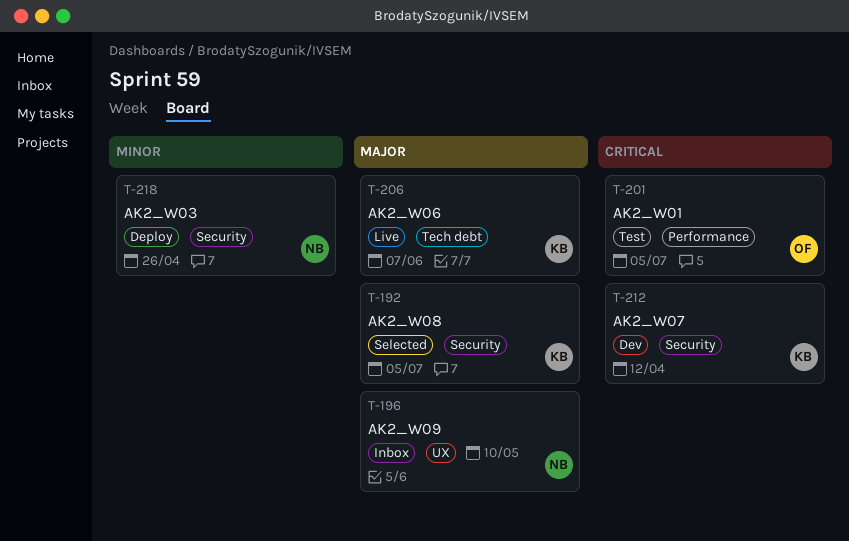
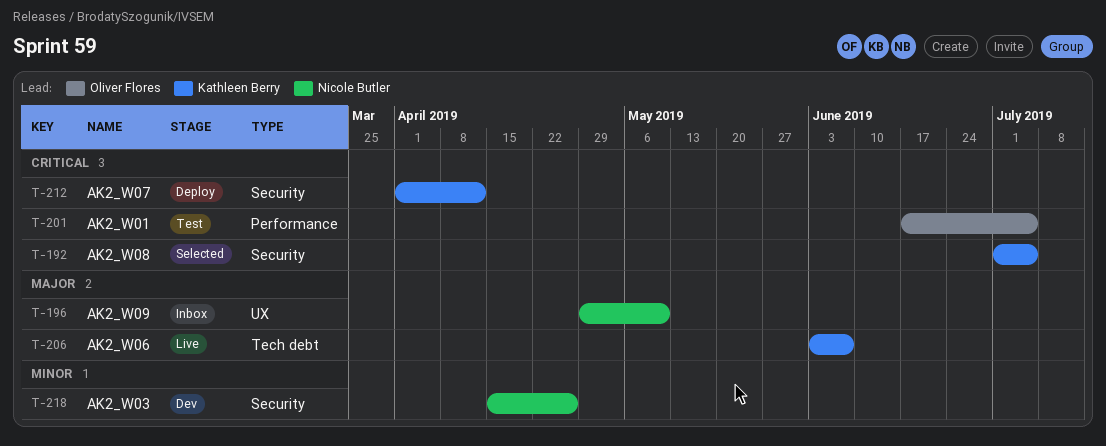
T-192, priority: Major -> Critical
T-212, status: Dev -> Deploy
T-218, status: Deploy -> Dev

